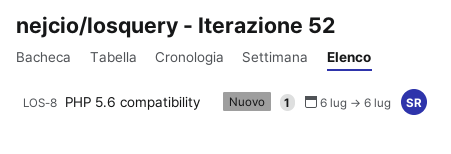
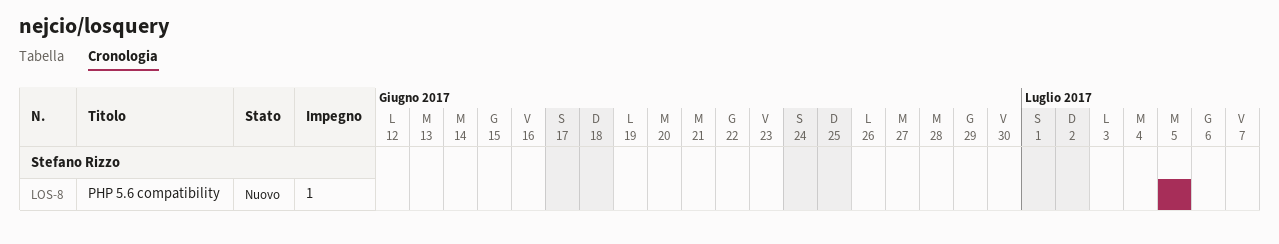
LOS-8, start: Jul 6 -> Jul 5
LOS-8, due: Jul 6 -> Jul 5

